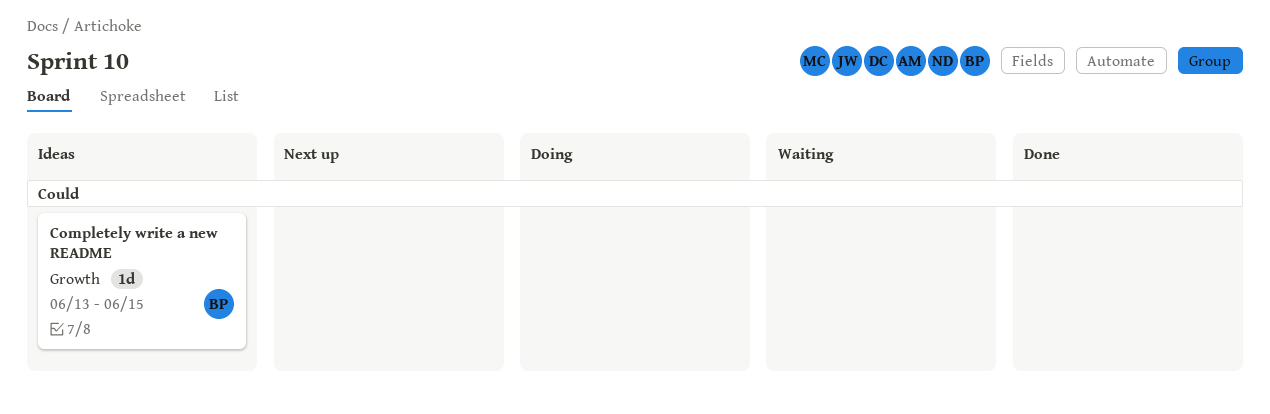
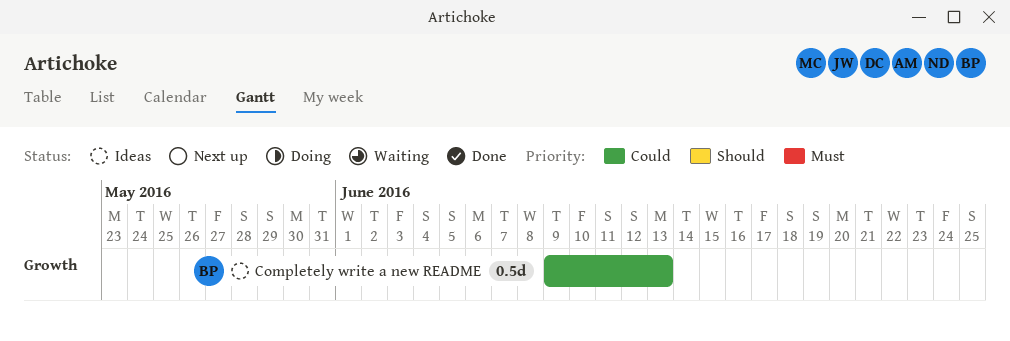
Completely write a new README, estimate: 1d -> 0.5d
Completely write a new README, start: Jun 13 -> Jun 9
Completely write a new README, due: Jun 15 -> Jun 13

